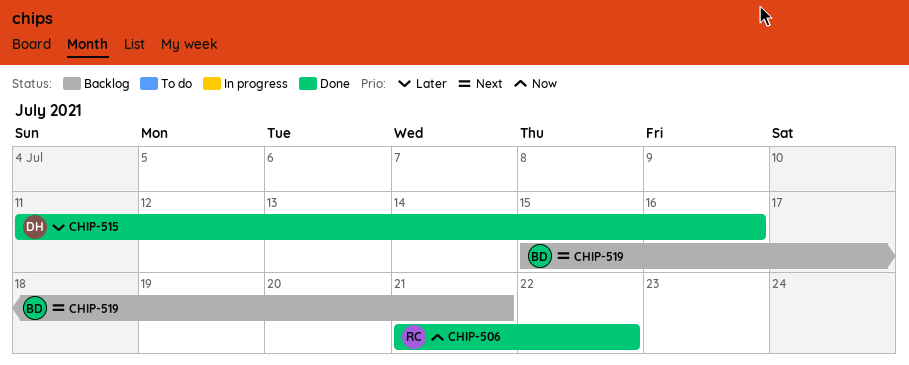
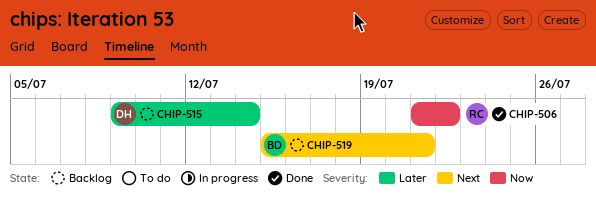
CHIP-515, status: Done -> Backlog
CHIP-515, start: Jul 11 -> Jul 9
CHIP-515, due: Jul 16 -> Jul 14

